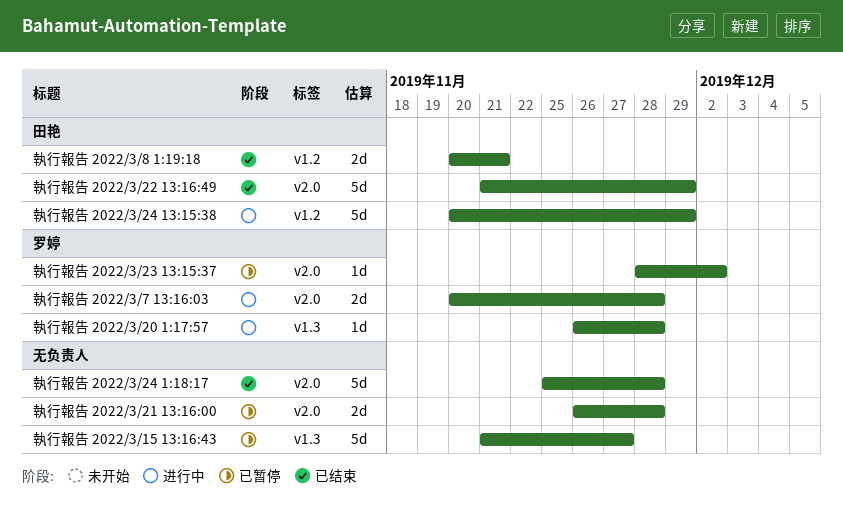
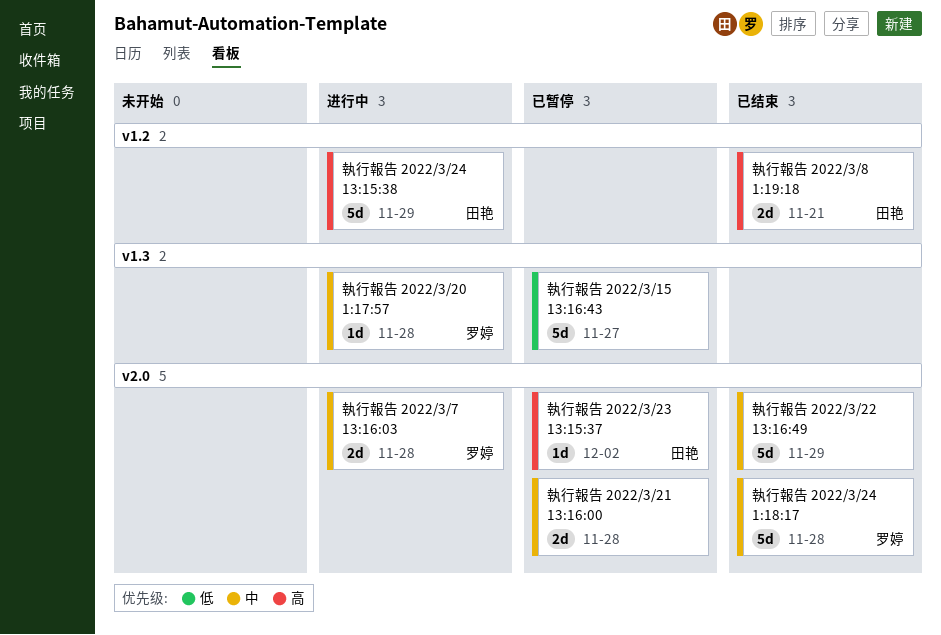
執行報告 2022/3/22 13:16:49, owner: 田艳 -> none
執行報告 2022/3/23 13:15:37, owner: 罗婷 -> 田艳
執行報告 2022/3/24 1:18:17, owner: none -> 罗婷

